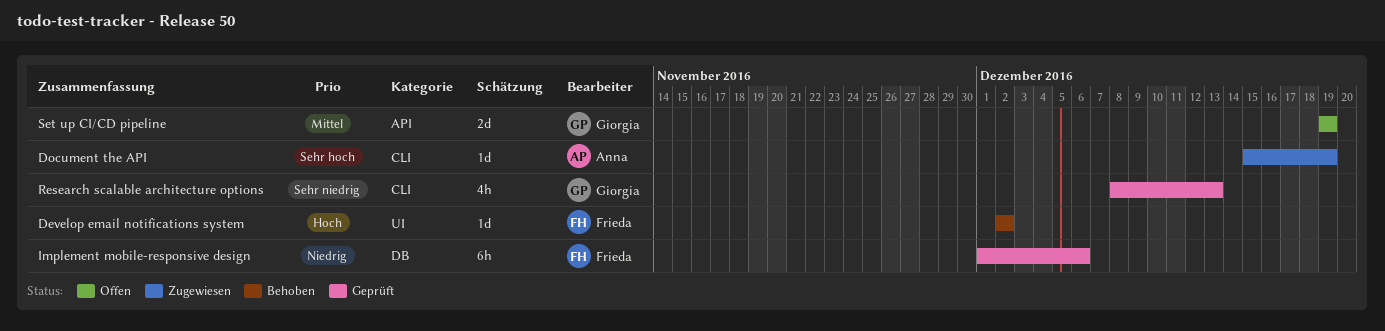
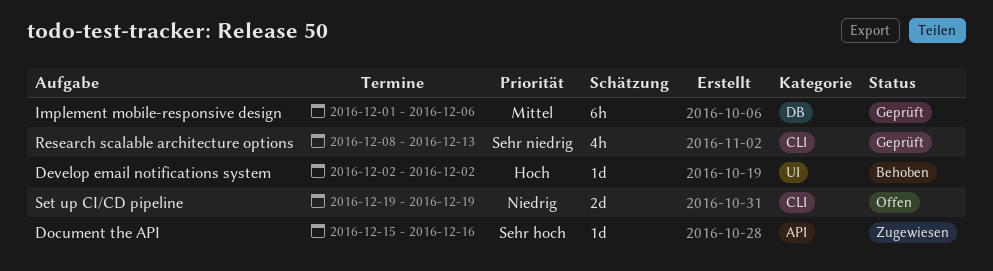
Document the API, label: CLI -> API
Document the API, due: Dec 19 -> Dec 16
Implement mobile-responsive design, priority: Niedrig -> Mittel
Set up CI/CD pipeline, priority: Mittel -> Niedrig
Set up CI/CD pipeline, label: API -> CLI

